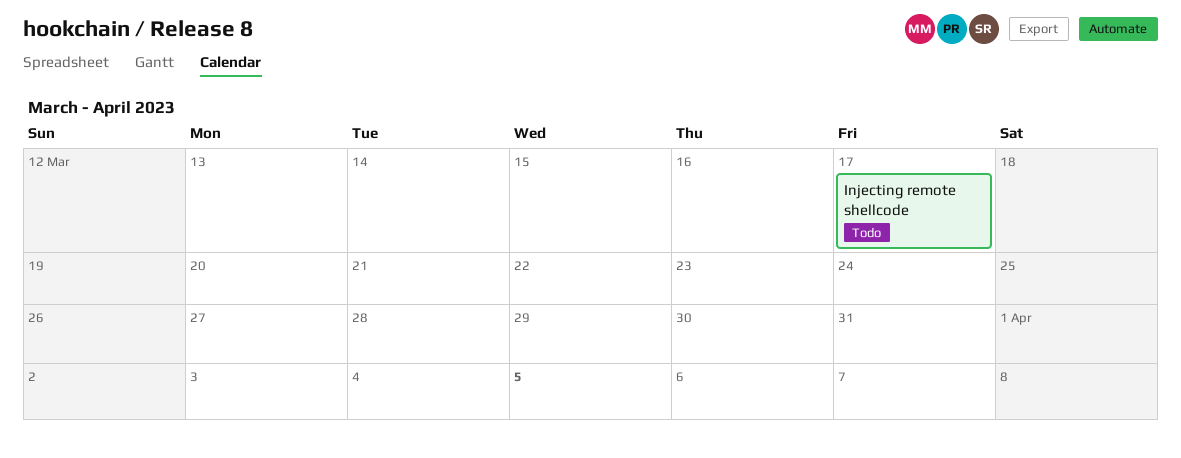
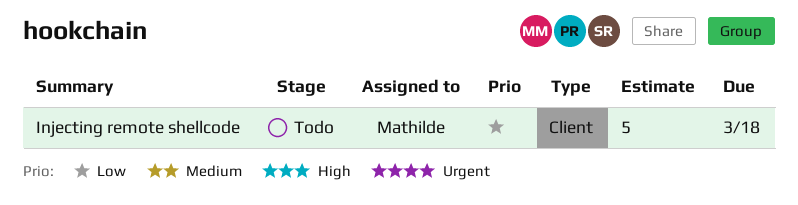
Injecting remote shellcode, due: Mar 17 -> Mar 18

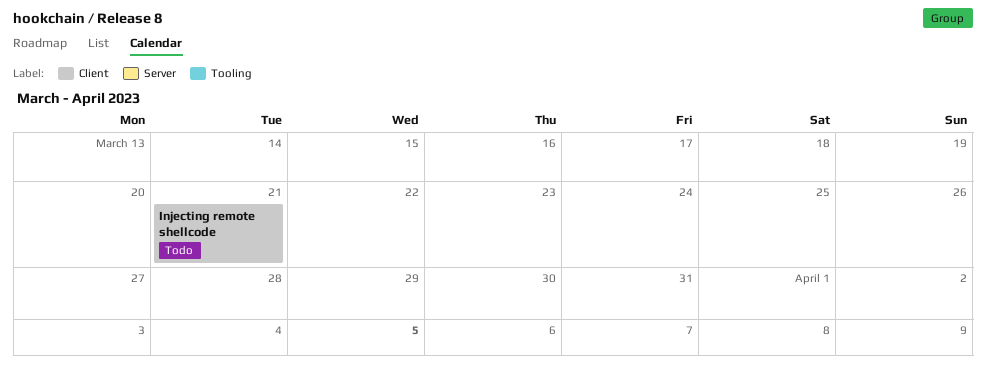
Injecting remote shellcode, due: Mar 18 -> Mar 21

